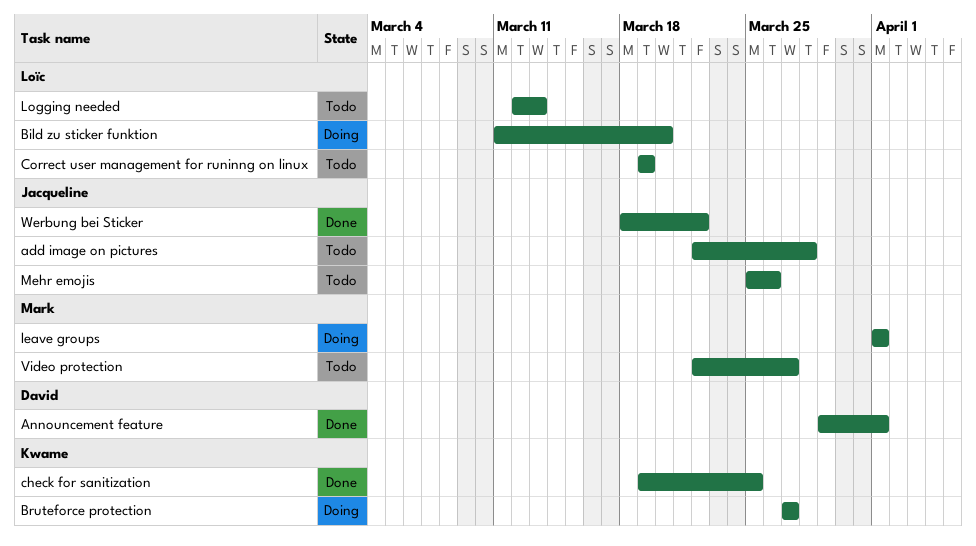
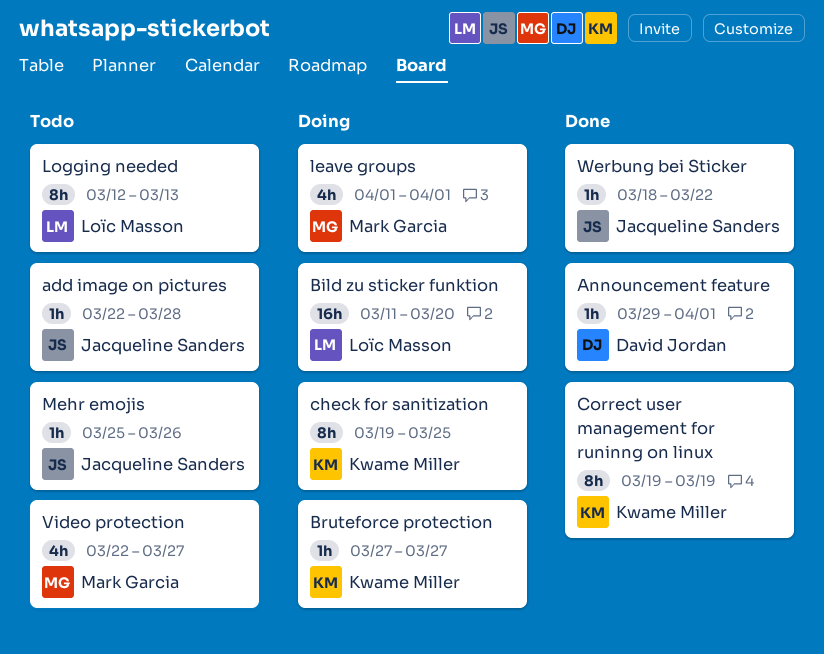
check for sanitization, status: Done -> Doing
Correct user management for runinng on linux, status: Todo -> Done
Correct user management for runinng on linux, owner: Loïc Masson -> Kwame Miller

